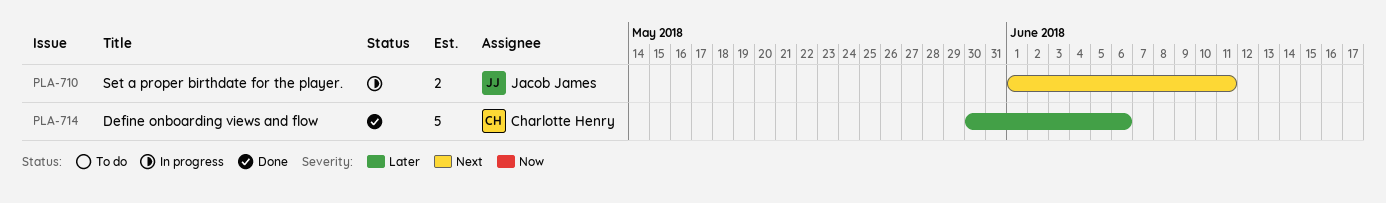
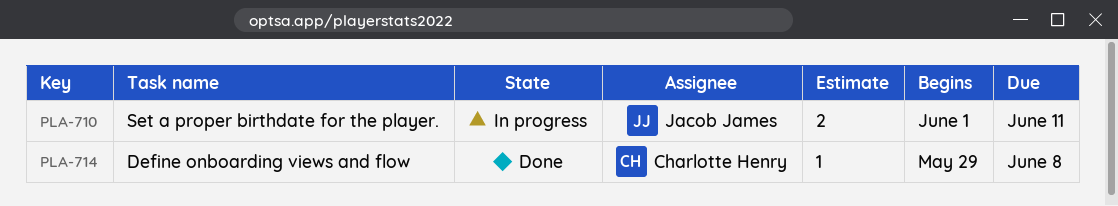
PLA-714, estimate: 5 -> 1
PLA-714, start: May 30 -> May 29
PLA-714, due: Jun 6 -> Jun 8

